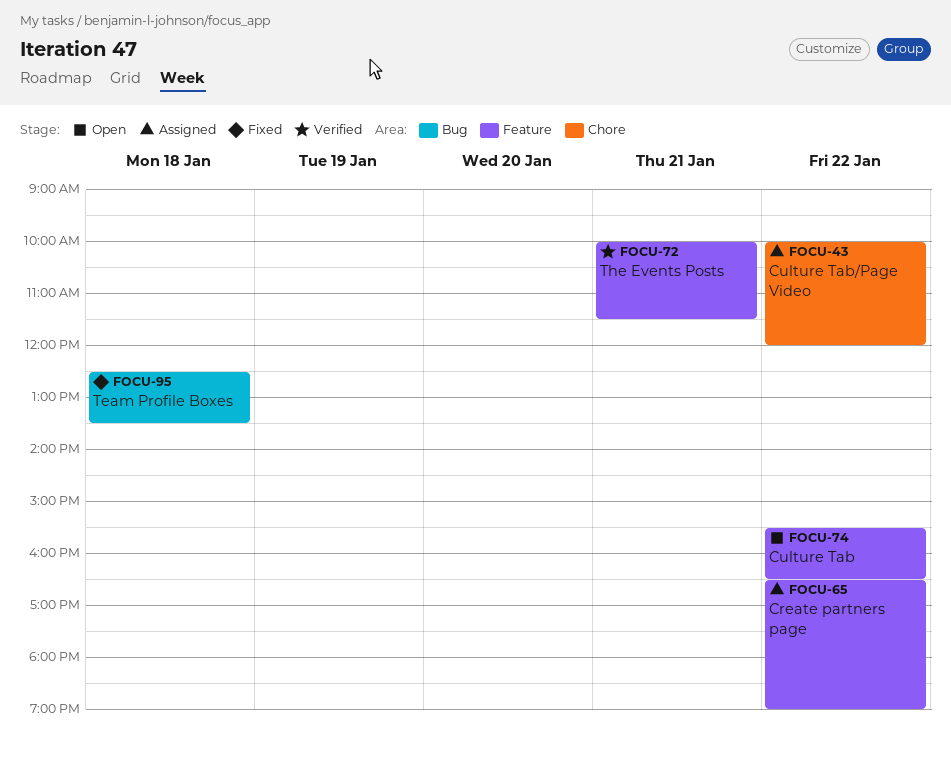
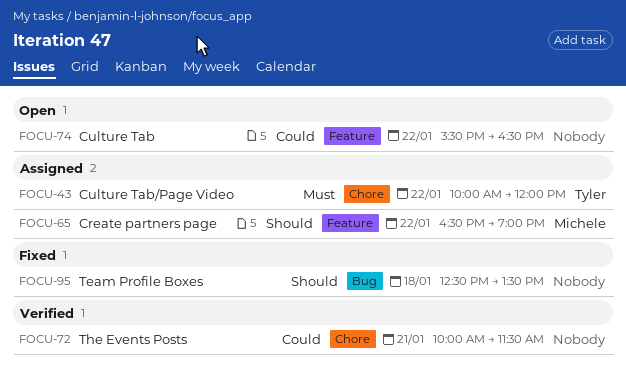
FOCU-72, label: Feature -> Chore

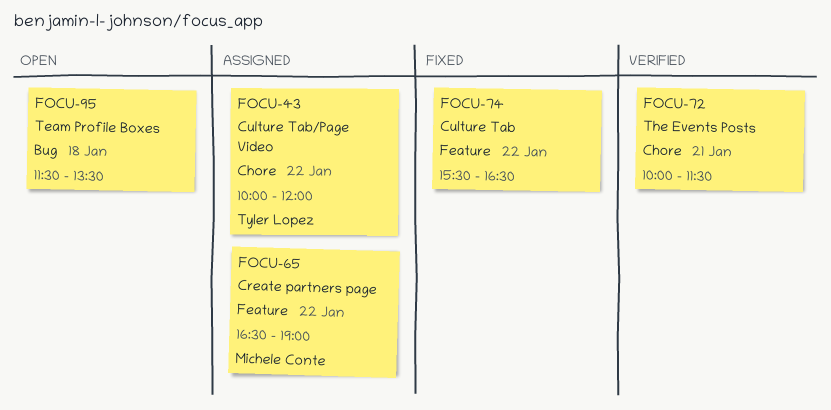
FOCU-74, status: Open -> Fixed
FOCU-95, status: Fixed -> Open
FOCU-95, begins: 12:30 -> 11:30

